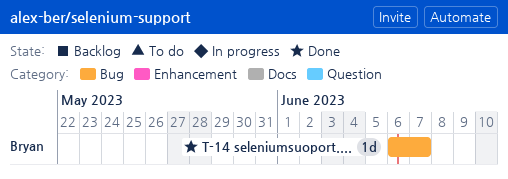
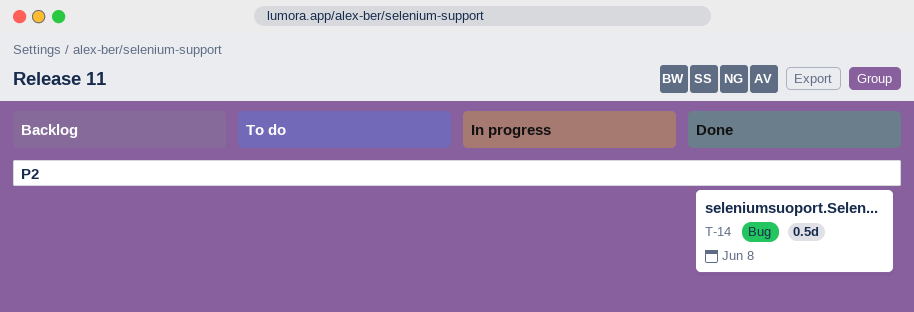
T-14, estimate: 1d -> 0.5d
T-14, due: Jun 7 -> Jun 8

